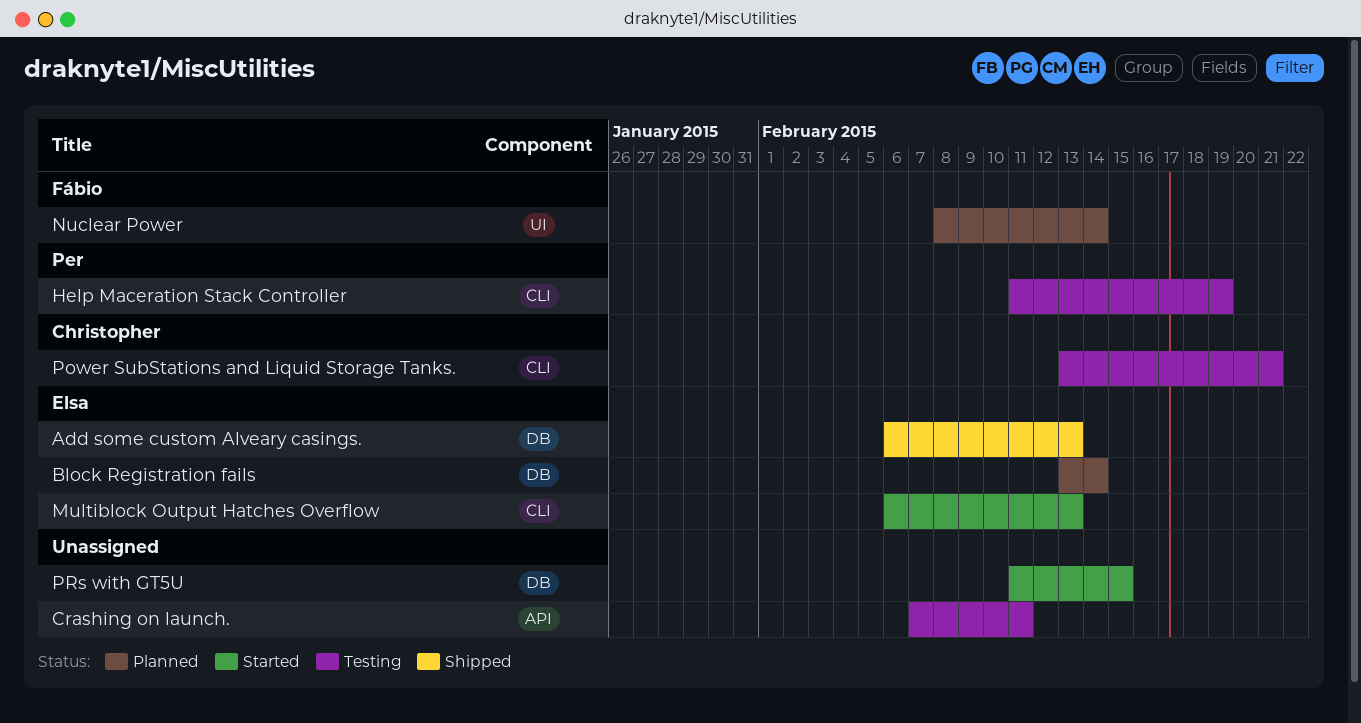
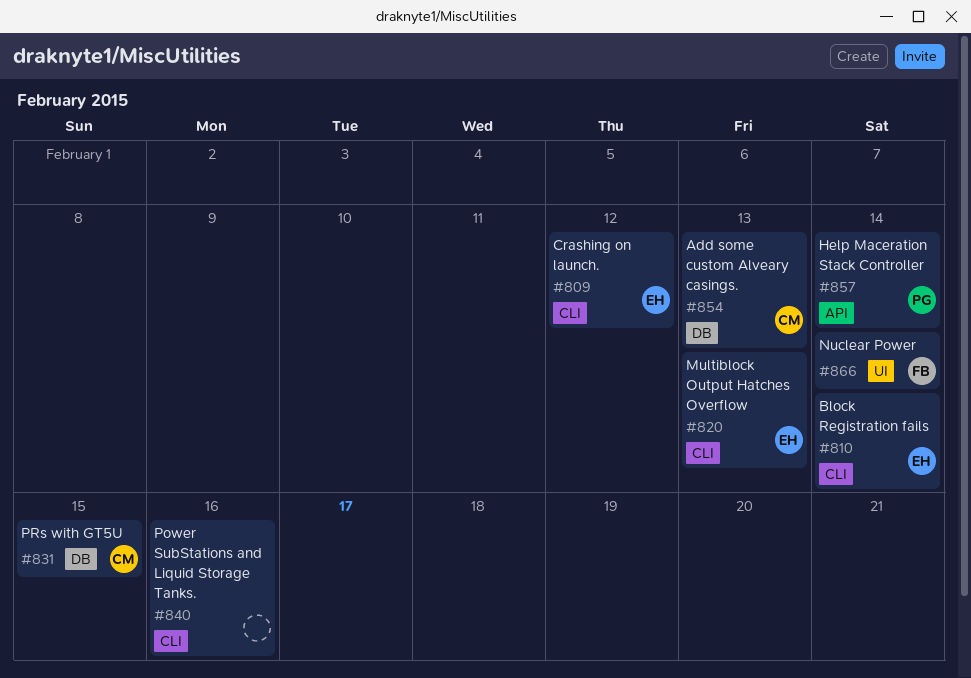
Add some custom Alveary casings., owner: Elsa -> Christopher
Block Registration fails, label: DB -> CLI
Crashing on launch., owner: none -> Elsa
Crashing on launch., label: API -> CLI
Crashing on launch., due: Feb 11 -> Feb 12
Help Maceration Stack Controller, label: CLI -> API
Help Maceration Stack Controller, due: Feb 19 -> Feb 14
Power SubStations and Liquid Storage Tanks., owner: Christopher -> none
Power SubStations and Liquid Storage Tanks., due: Feb 21 -> Feb 16
PRs with GT5U, owner: none -> Christopher

